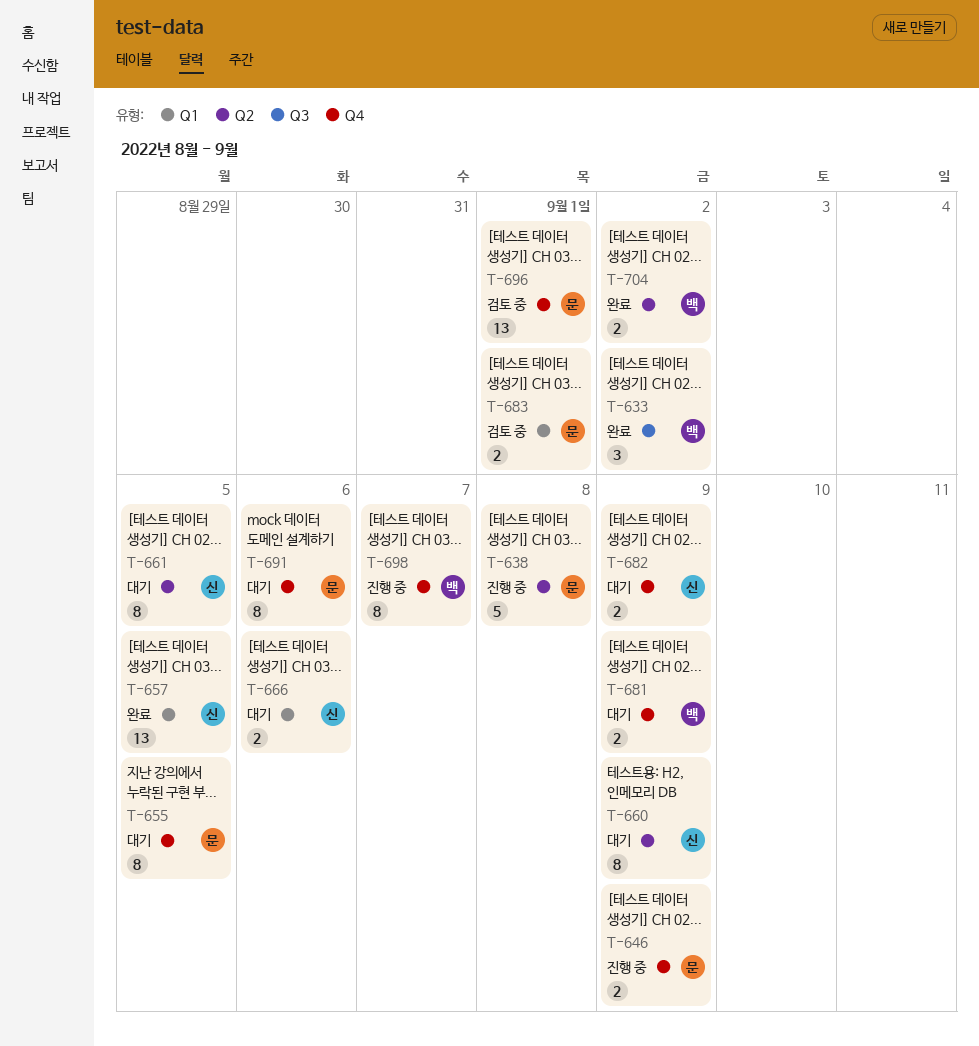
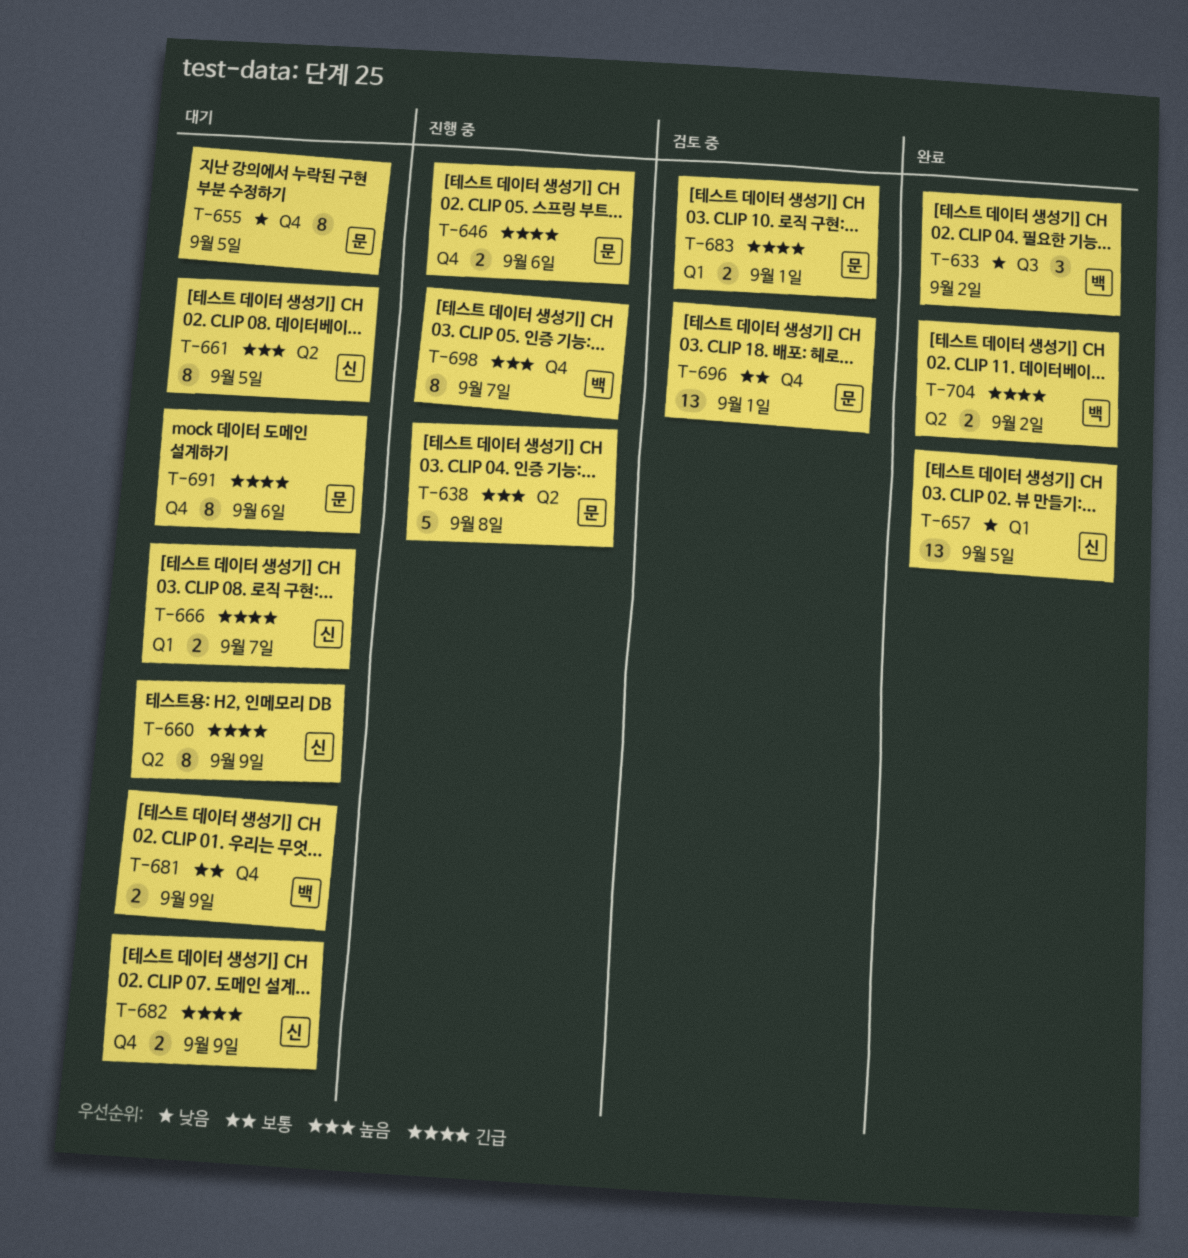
T-646, due: Sep 9 -> Sep 6
T-666, due: Sep 6 -> Sep 7

